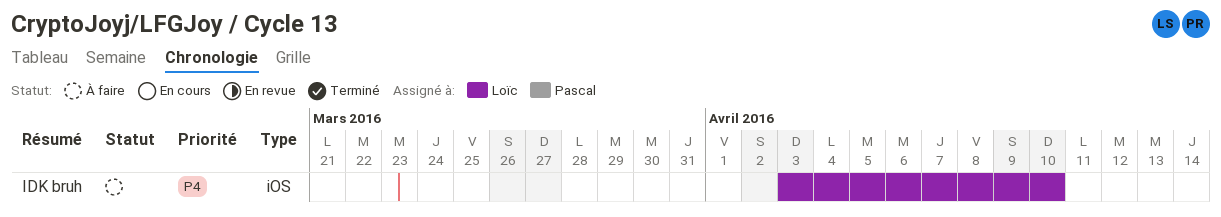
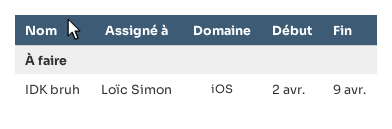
IDK bruh, start: Apr 3 -> Apr 2
IDK bruh, due: Apr 10 -> Apr 9

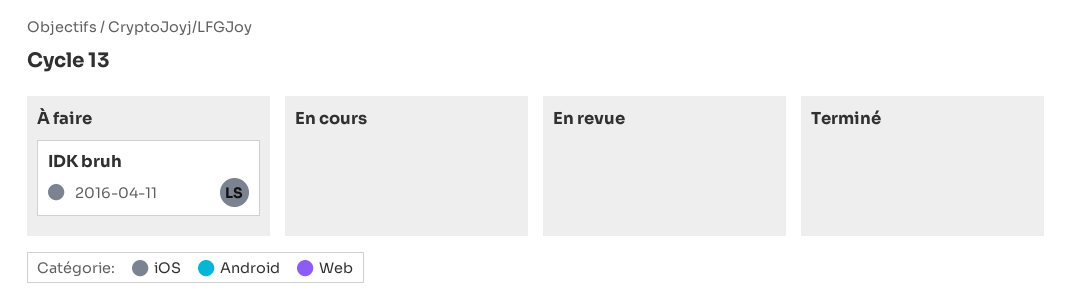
IDK bruh, due: Apr 9 -> Apr 11

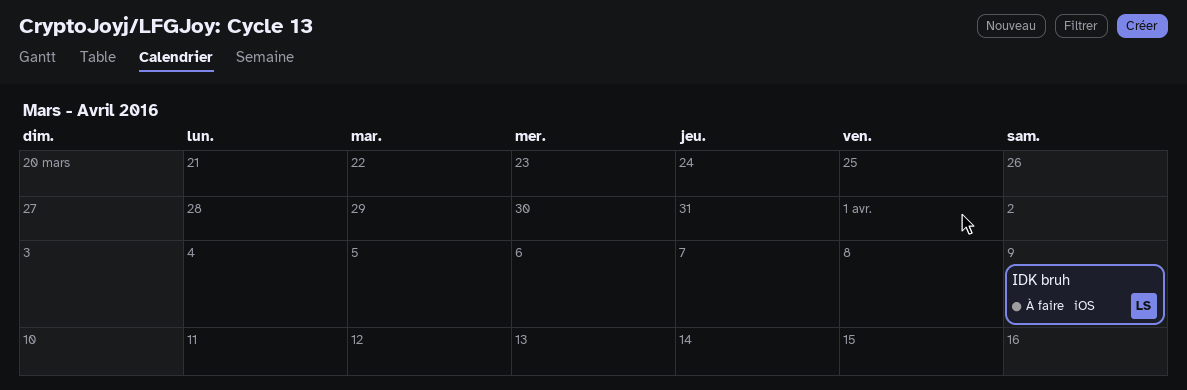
IDK bruh, due: Apr 11 -> Apr 9

